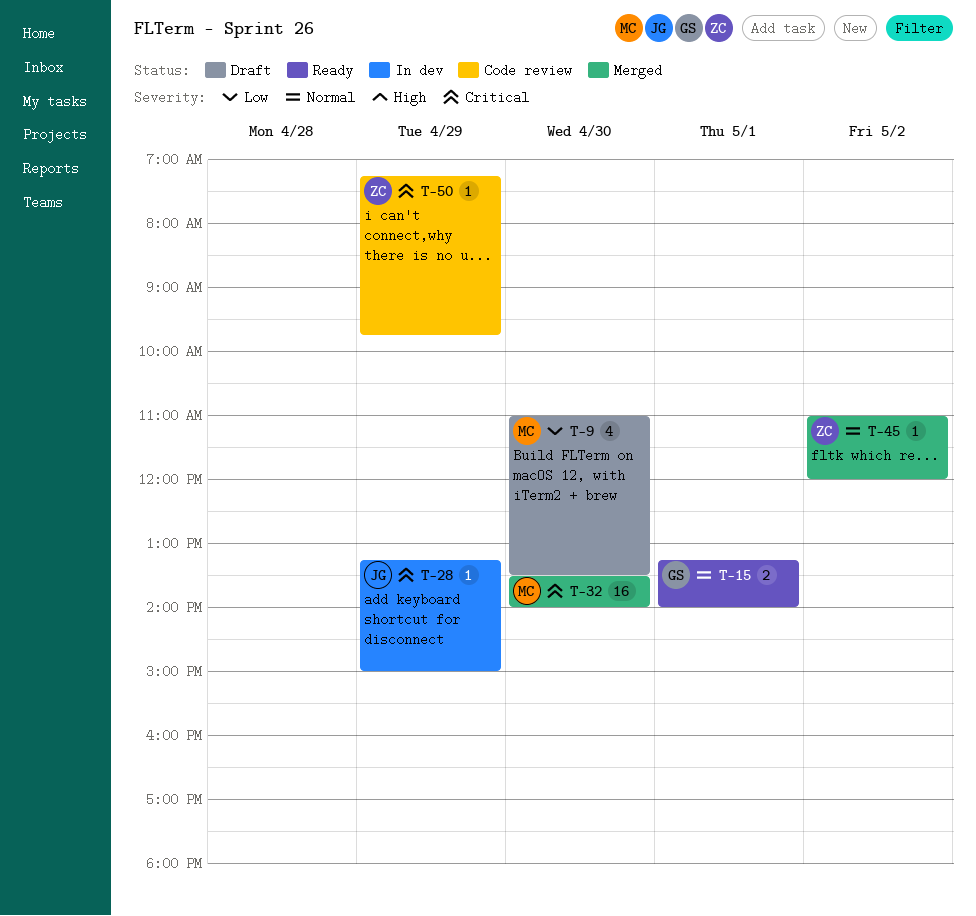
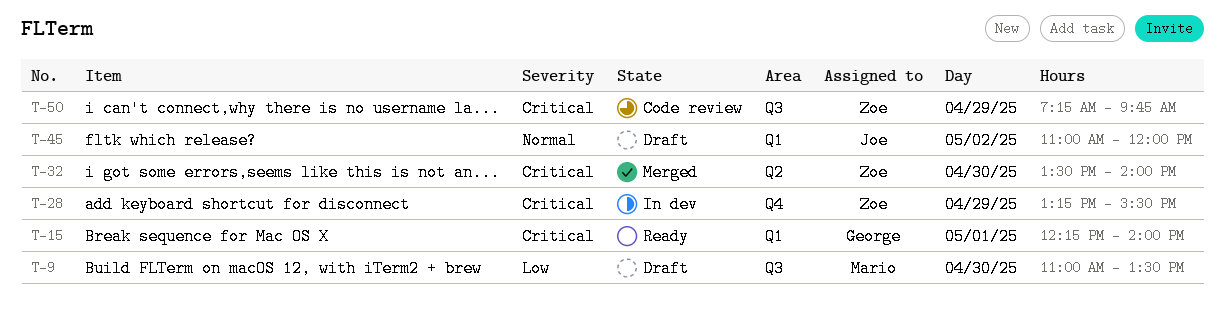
T-15, priority: Normal -> Critical
T-15, begins: 13:15 -> 12:15
T-28, owner: Joe -> Zoe
T-28, ends: 15:00 -> 15:30
T-32, owner: Mario -> Zoe
T-45, status: Merged -> Draft
T-45, owner: Zoe -> Joe

